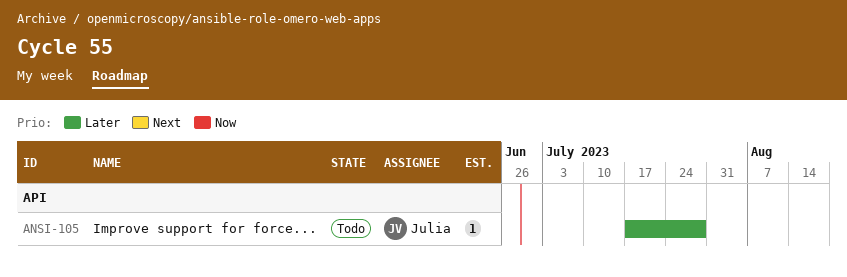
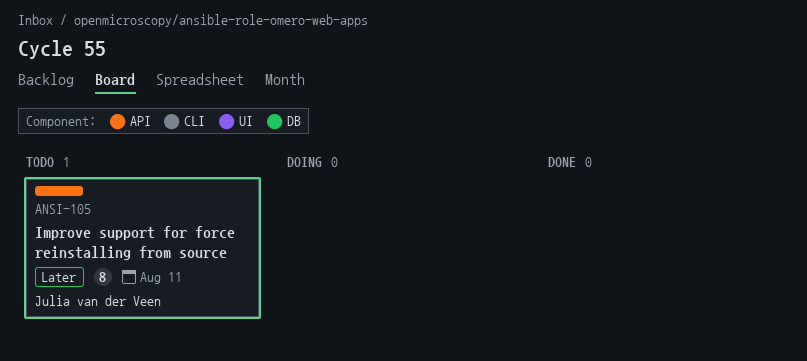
ANSI-105, estimate: 1 -> 8
ANSI-105, due: Jul 28 -> Aug 11

